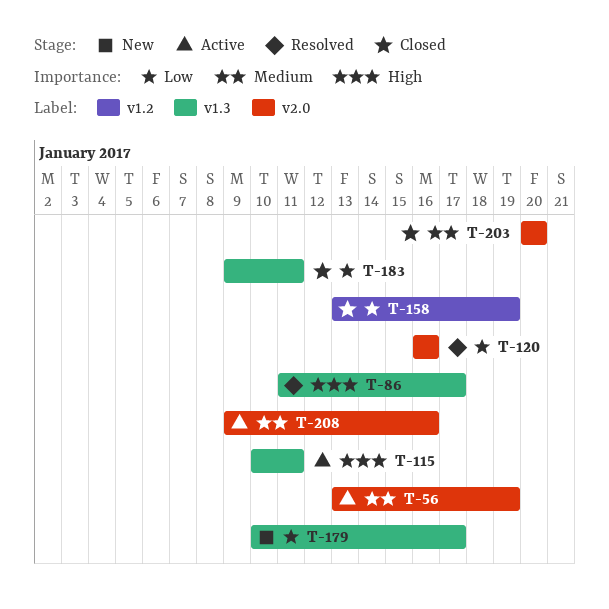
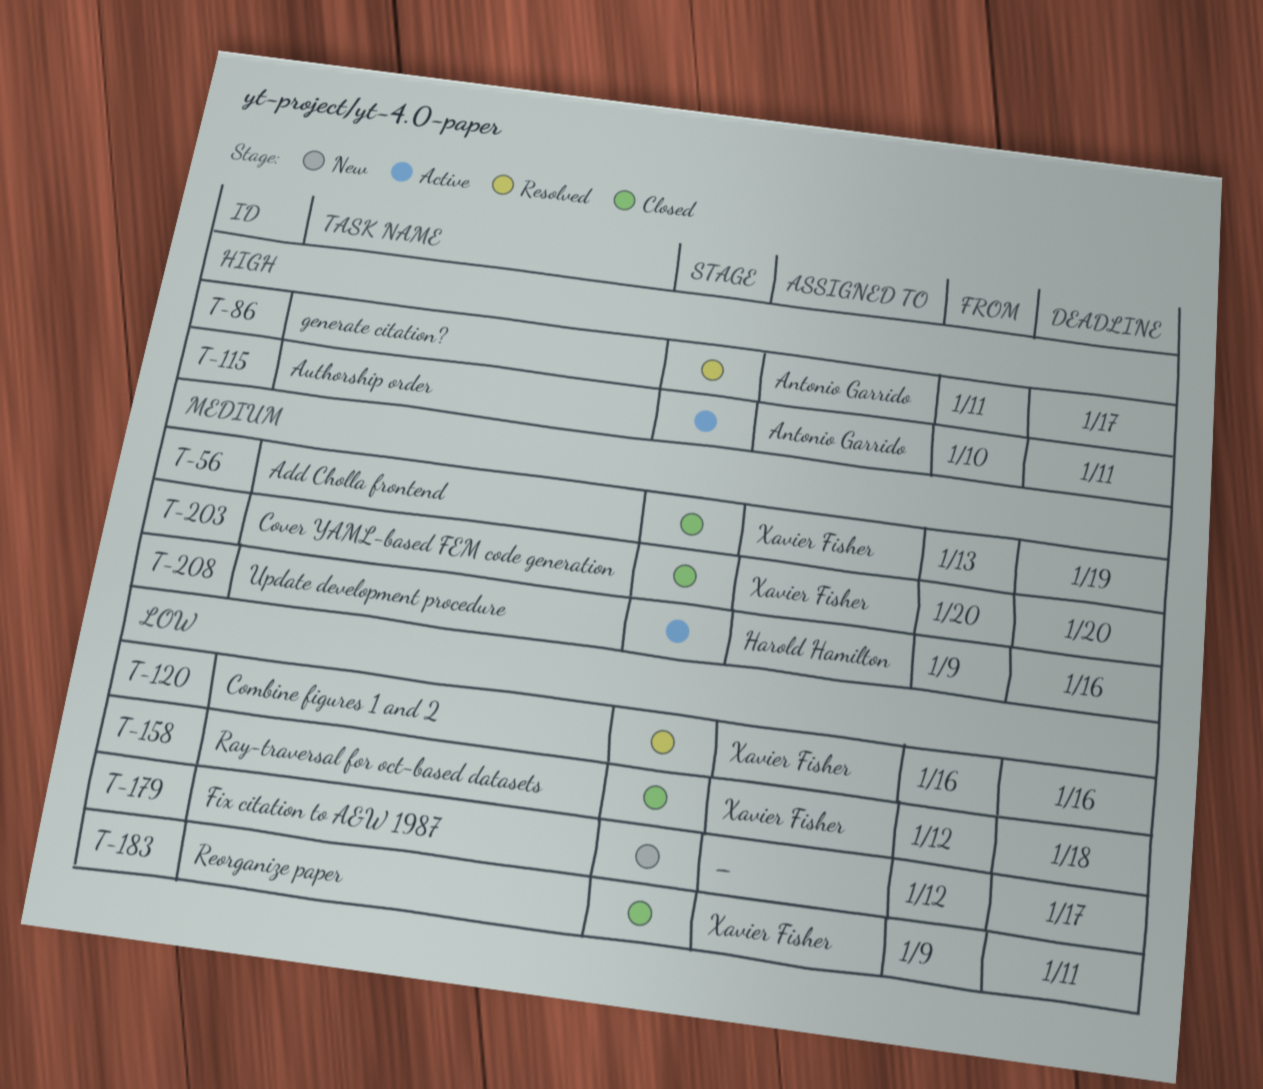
T-56, status: Active -> Closed
T-158, start: Jan 13 -> Jan 12
T-158, due: Jan 19 -> Jan 18
T-179, start: Jan 10 -> Jan 12

